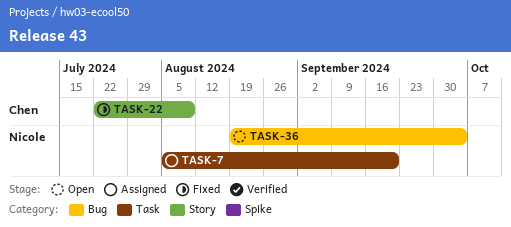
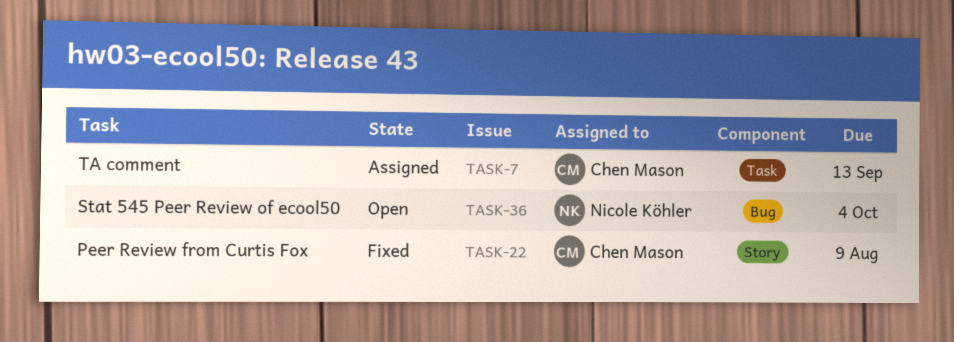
TASK-7, owner: Nicole Köhler -> Chen Mason
TASK-7, due: Sep 20 -> Sep 13

